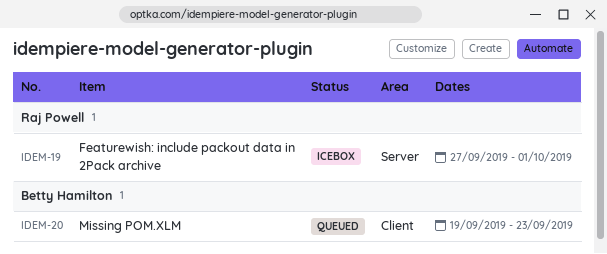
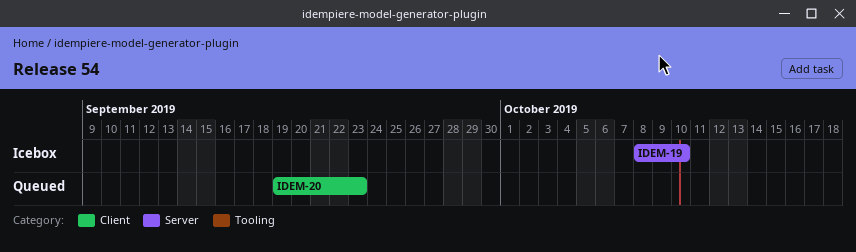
IDEM-19, start: Sep 27 -> Oct 8
IDEM-19, due: Oct 1 -> Oct 10

